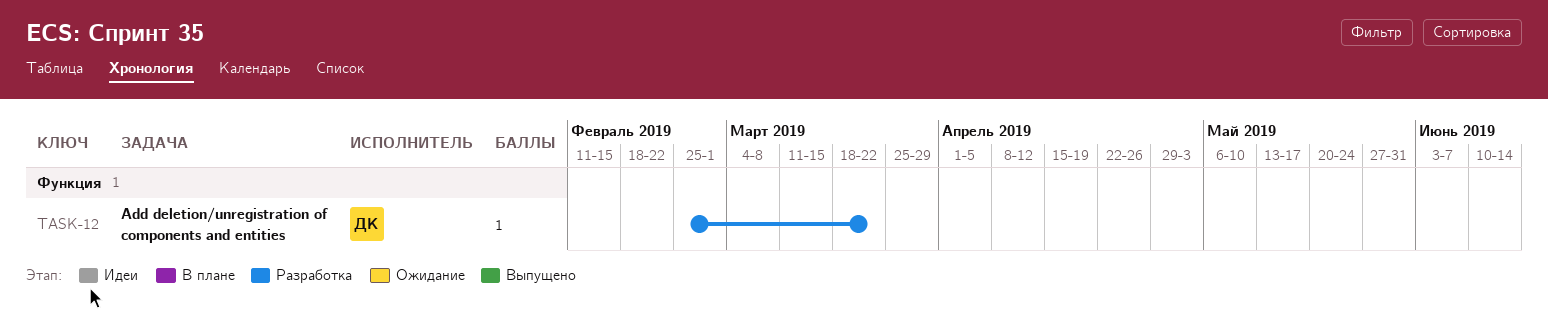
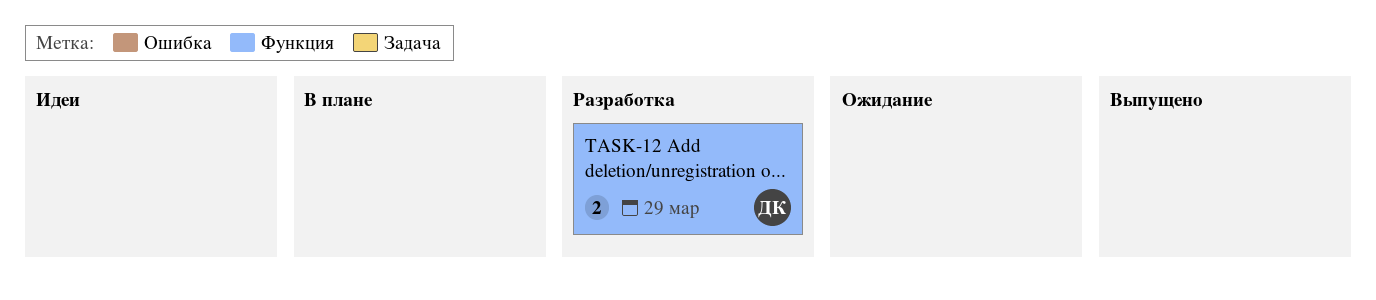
TASK-12, estimate: 1 -> 2
TASK-12, due: Mar 22 -> Mar 29

